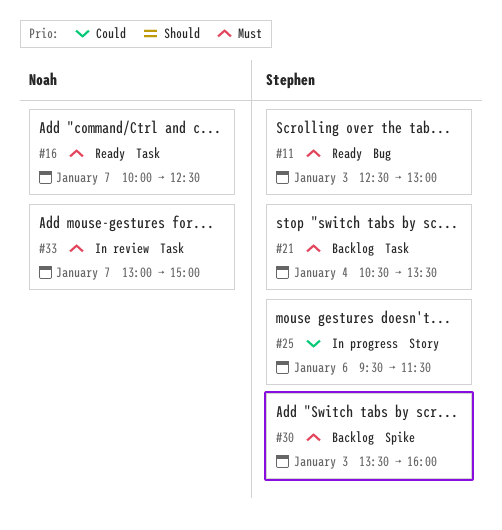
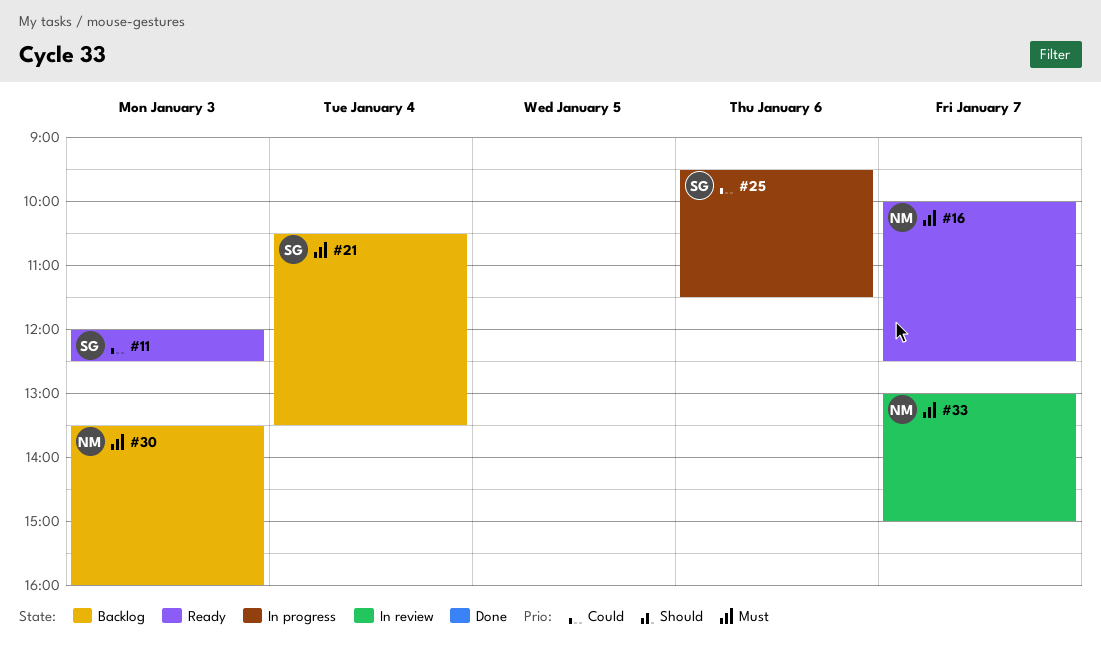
#11, priority: Must -> Could
#11, begins: 12:30 -> 12:00
#11, ends: 13:00 -> 12:30
#30, owner: Stephen -> Noah

